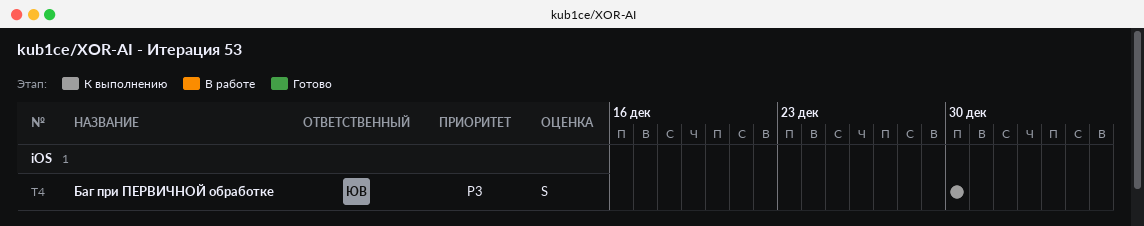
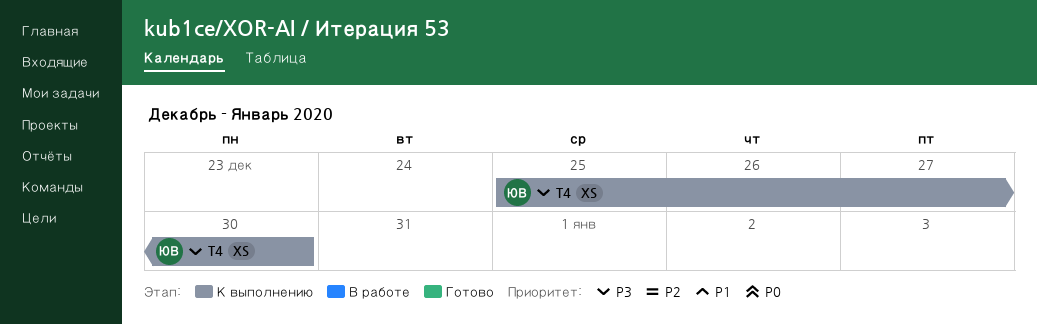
T4, estimate: S -> XS
T4, start: Dec 30 -> Dec 25

